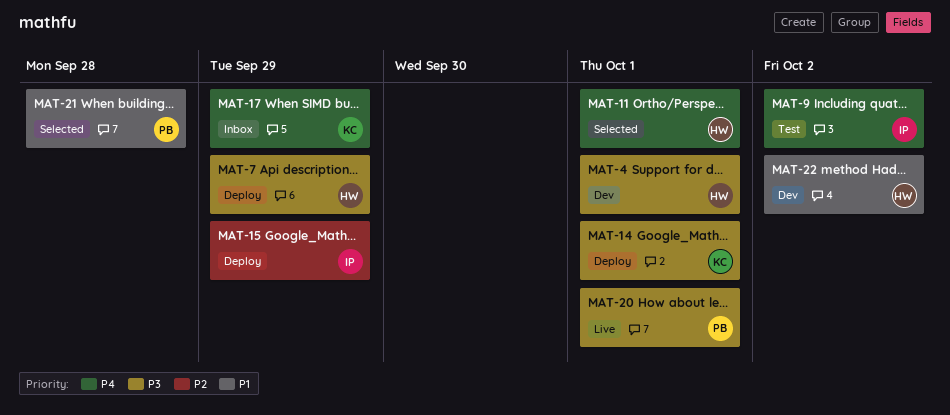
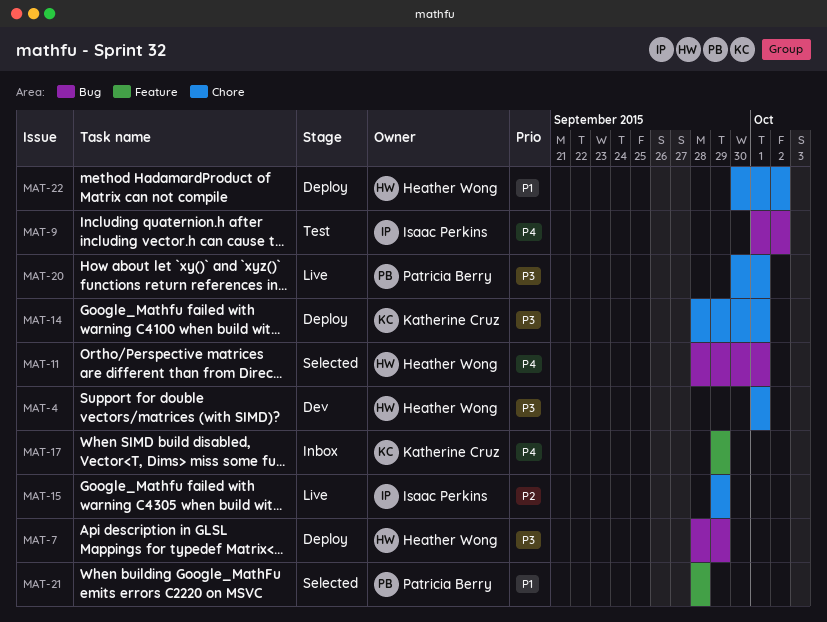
MAT-15, status: Deploy -> Live
MAT-22, status: Dev -> Deploy

